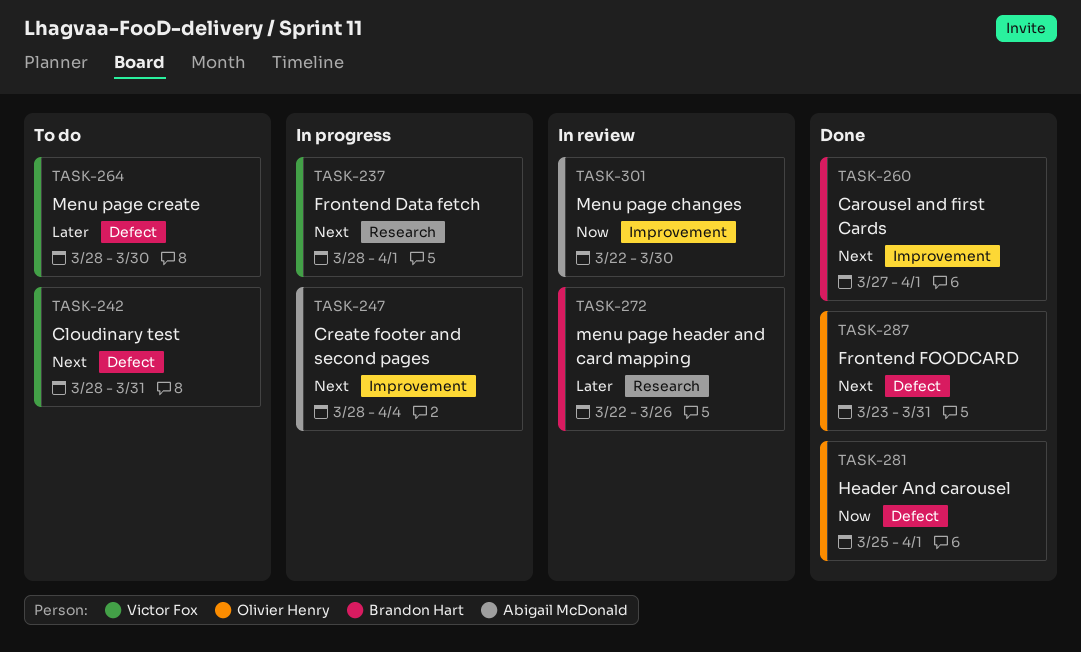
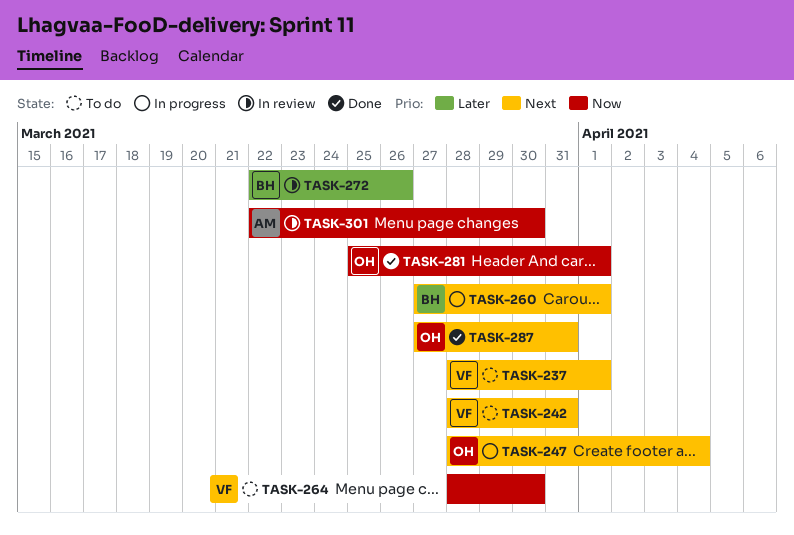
TASK-237, status: In progress -> To do
TASK-247, owner: Abigail McDonald -> Olivier Henry
TASK-260, status: Done -> In progress
TASK-264, priority: Later -> Now
TASK-287, start: Mar 23 -> Mar 27

